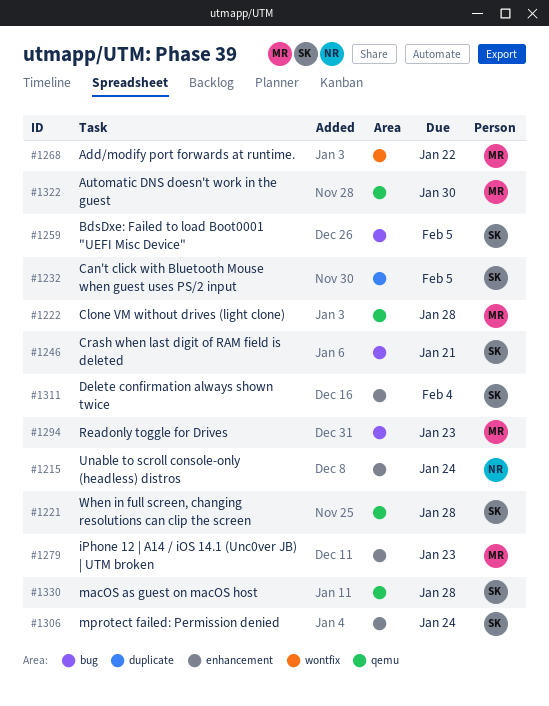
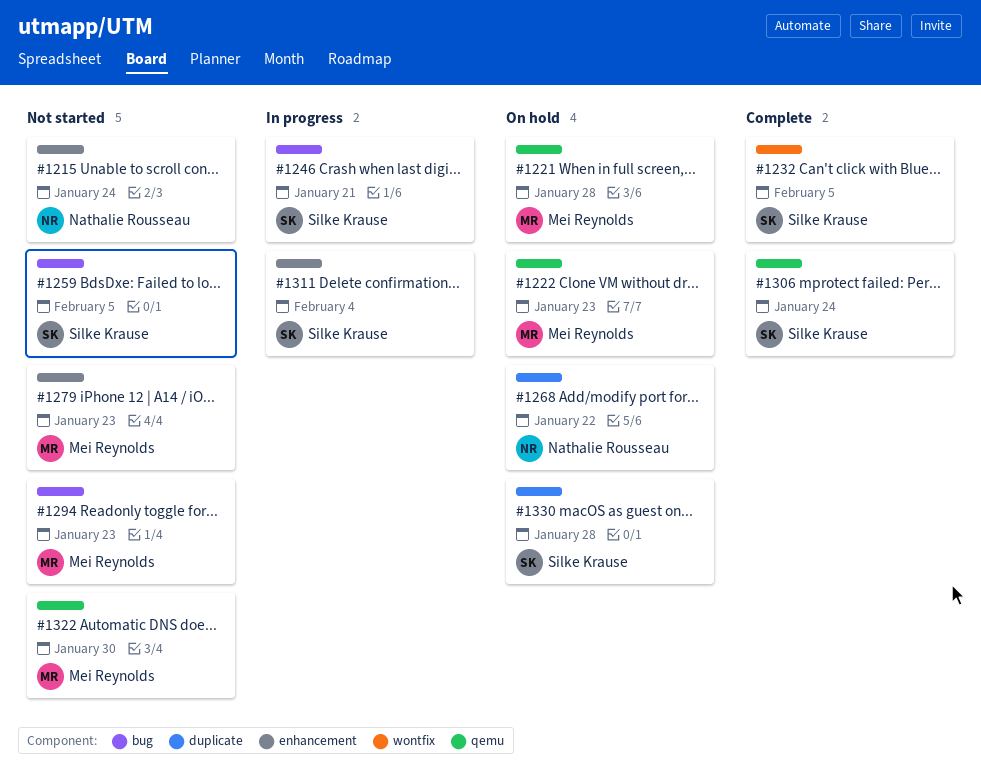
#1221, owner: Silke Krause -> Mei Reynolds
#1222, due: Jan 28 -> Jan 23
#1232, label: duplicate -> wontfix
#1268, owner: Mei Reynolds -> Nathalie Rousseau
#1268, label: wontfix -> duplicate
#1306, label: enhancement -> qemu
#1330, label: qemu -> duplicate

